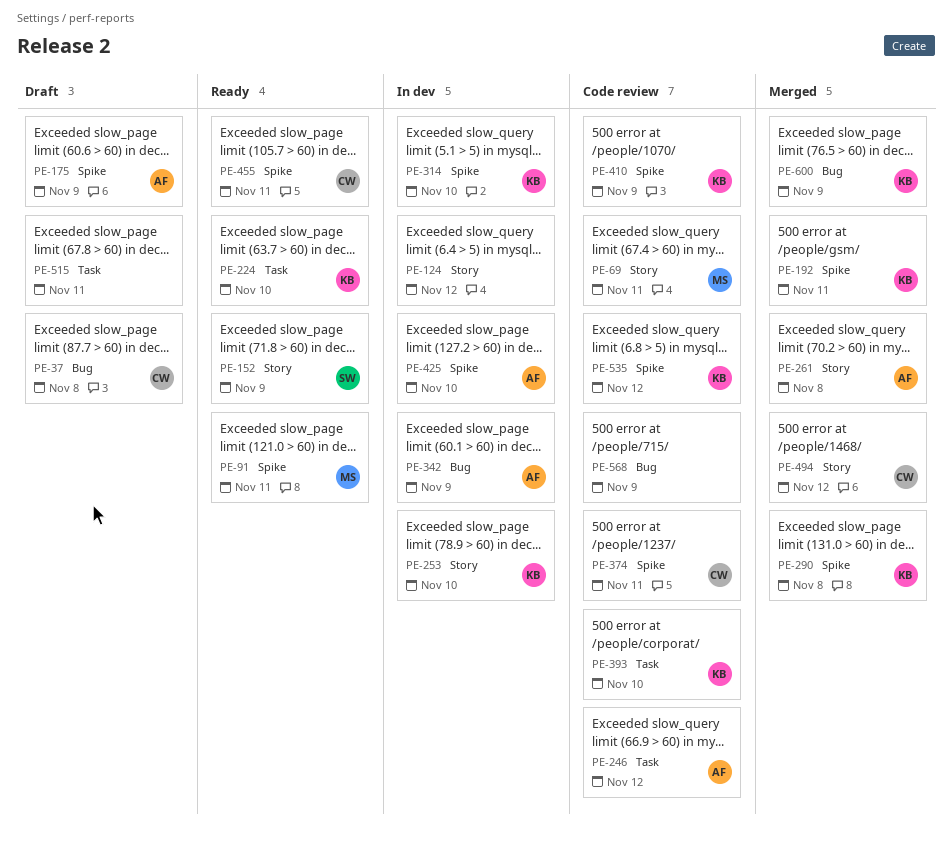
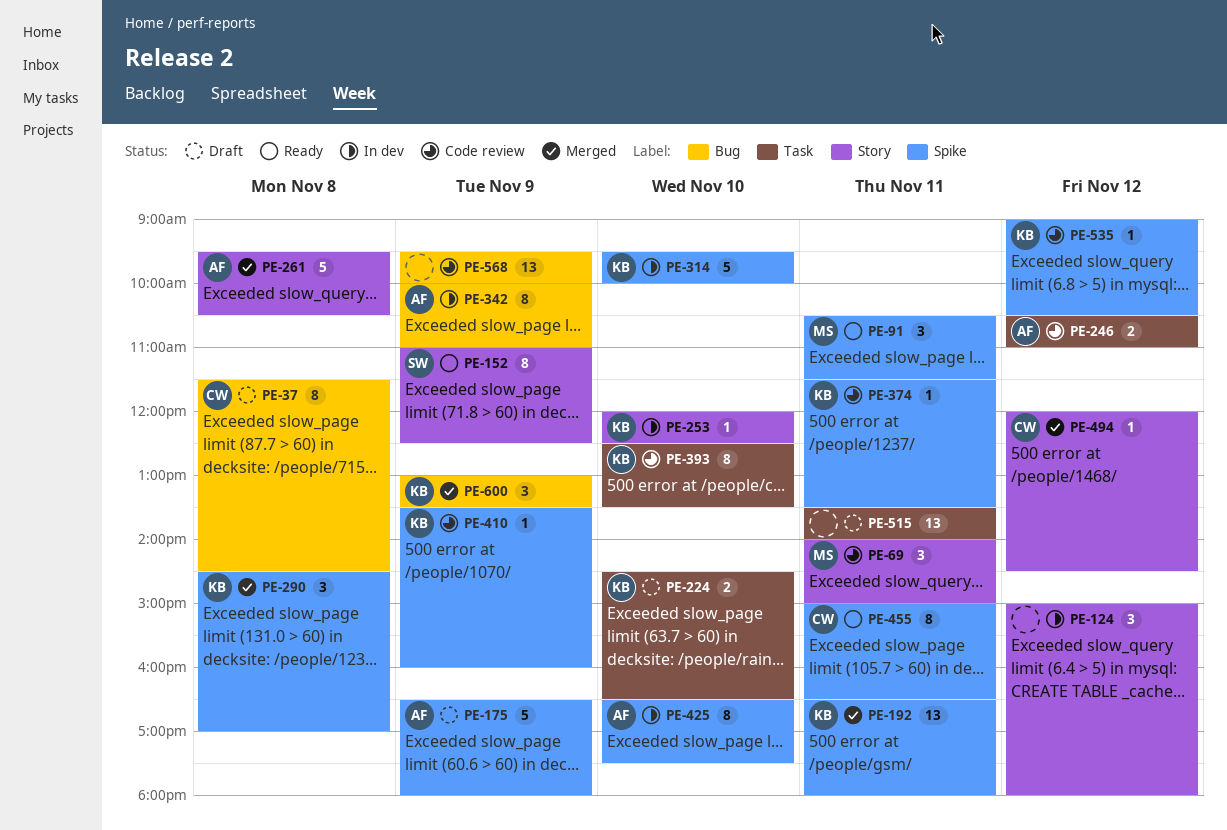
PE-224, status: Ready -> Draft
PE-374, owner: CW -> KB

